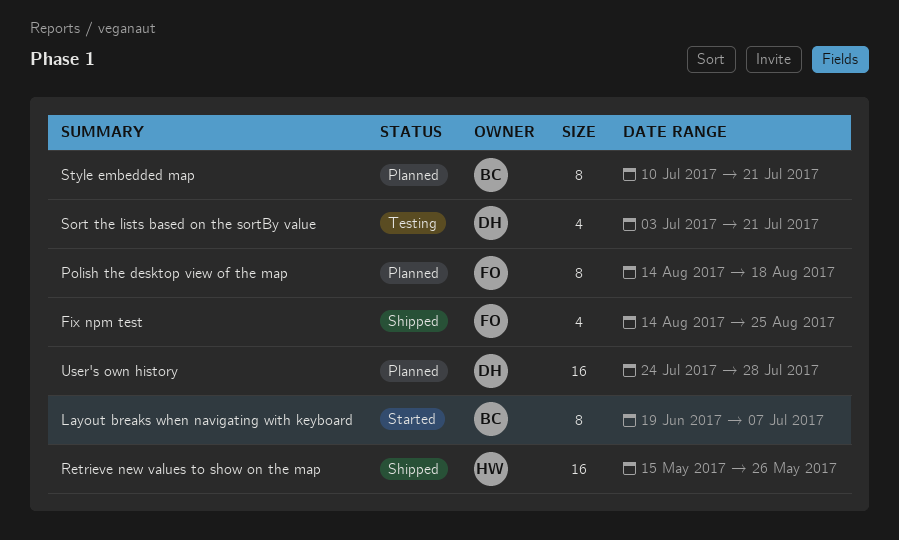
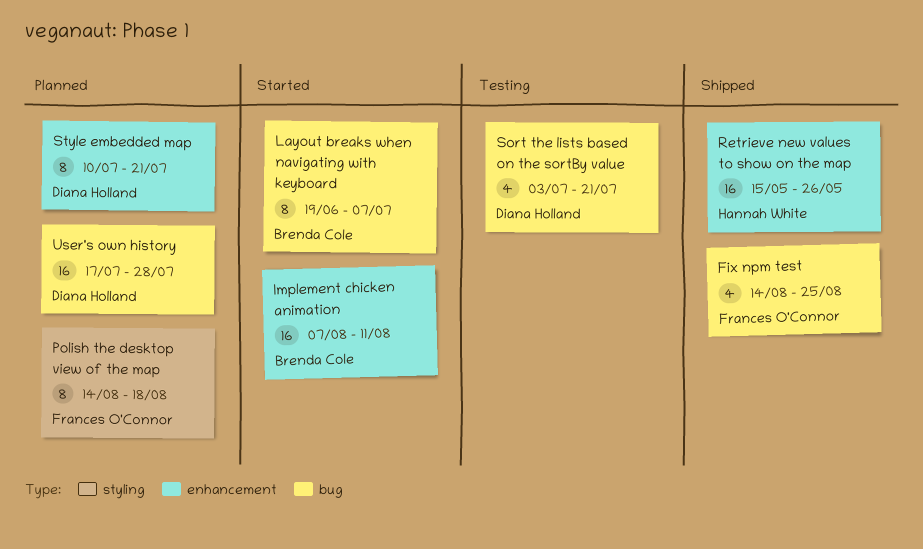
Implement chicken animation: none -> present
Style embedded map, owner: Brenda Cole -> Diana Holland
User's own history, start: Jul 24 -> Jul 17

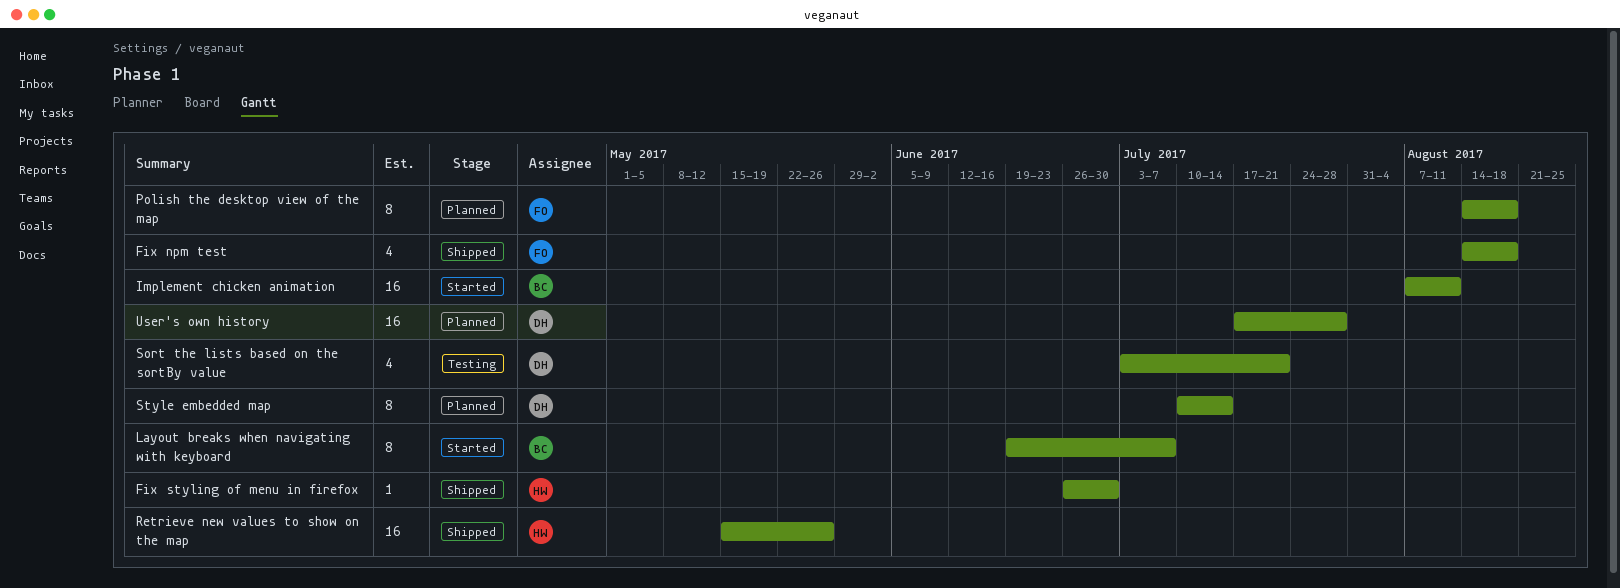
Fix npm test, due: Aug 25 -> Aug 18
Fix styling of menu in firefox: none -> present
Style embedded map, due: Jul 21 -> Jul 14

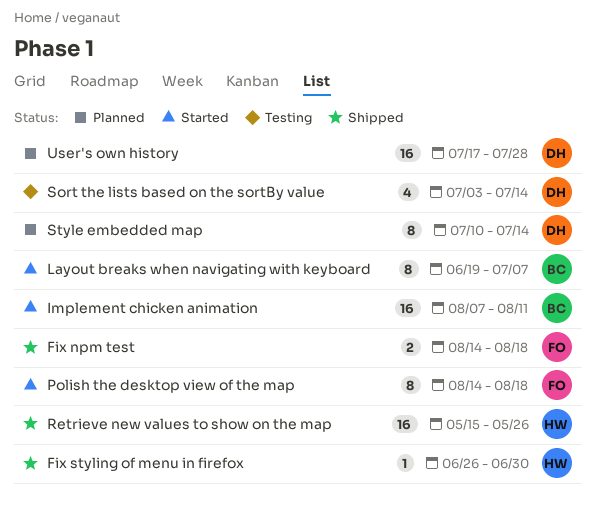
Fix npm test, estimate: 4 -> 2
Polish the desktop view of the map, status: Planned -> Started
Sort the lists based on the sortBy value, due: Jul 21 -> Jul 14

